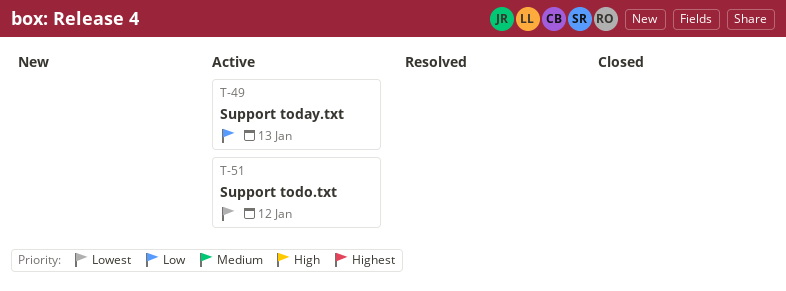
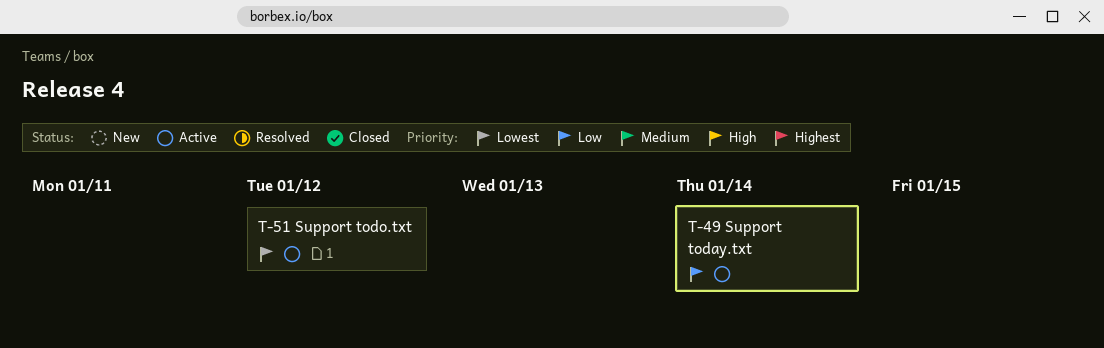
T-49, due: Jan 13 -> Jan 14

